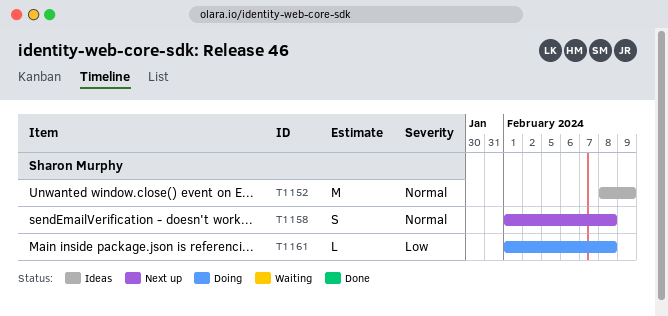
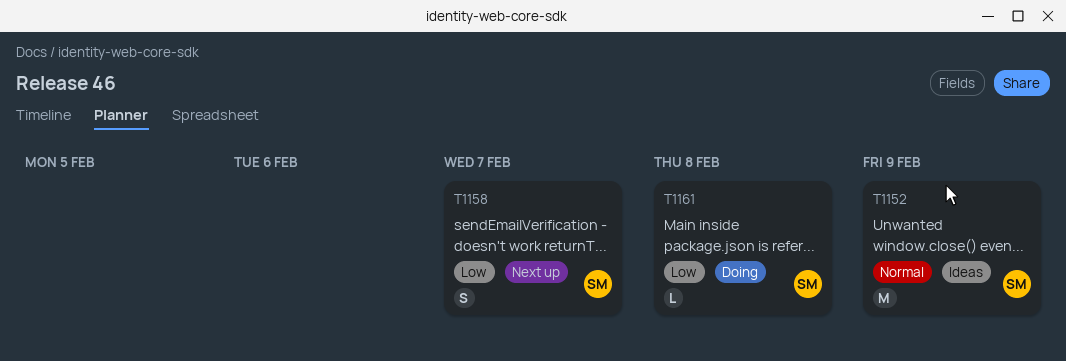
T1158, priority: Normal -> Low
T1158, due: Feb 8 -> Feb 7

